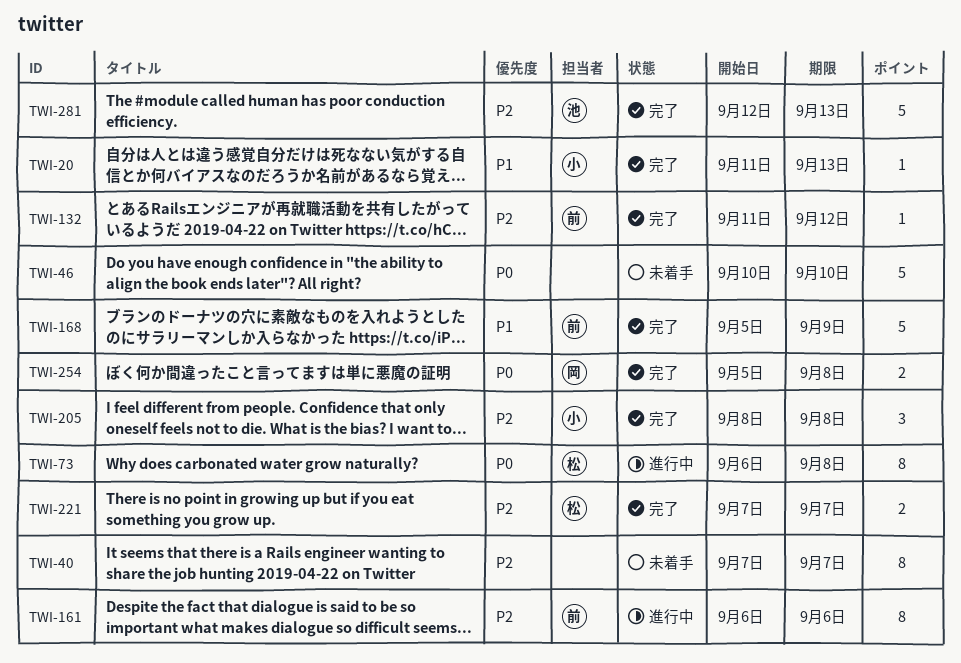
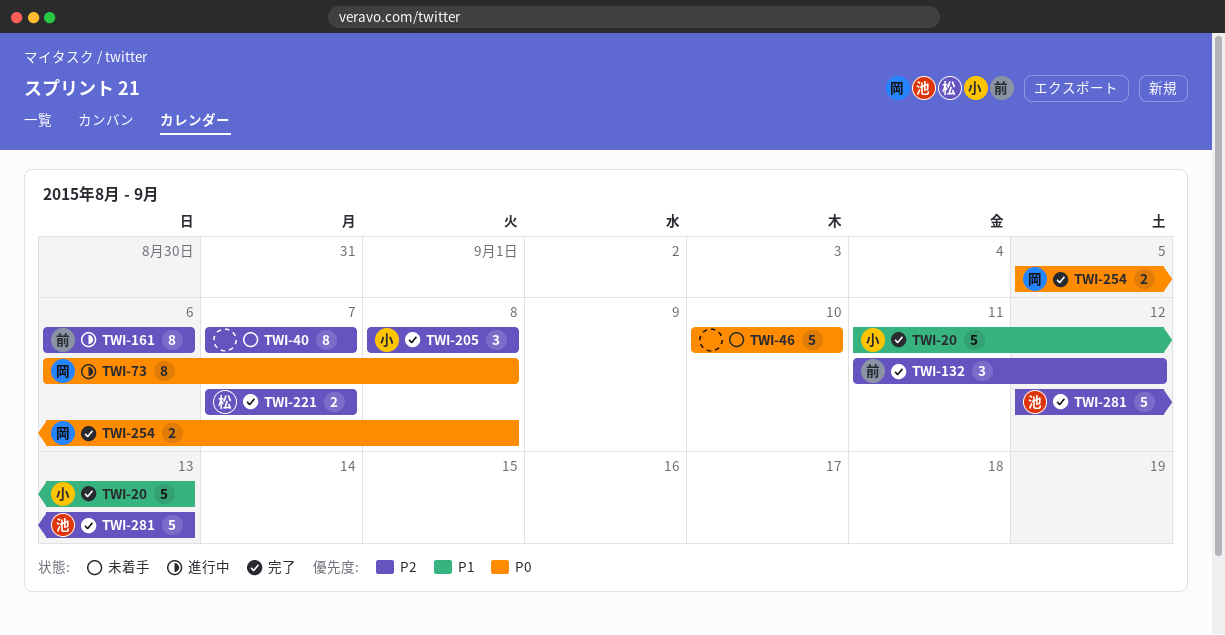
TWI-20, estimate: 1 -> 5
TWI-73, owner: 松 -> 岡
TWI-132, estimate: 1 -> 3
TWI-168: present -> none

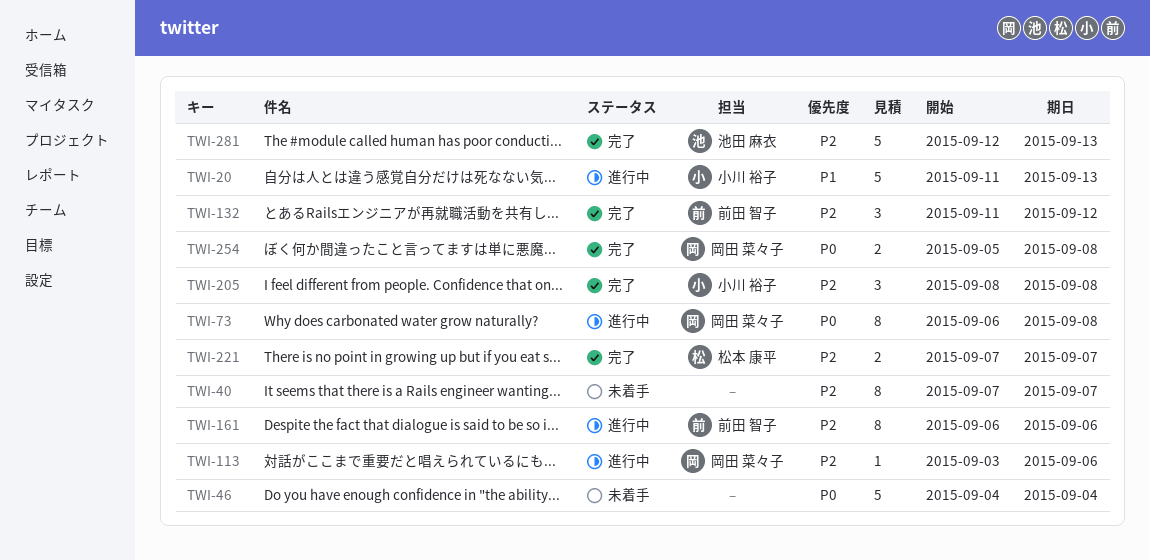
TWI-20, status: 完了 -> 進行中
TWI-46, start: Sep 10 -> Sep 4
TWI-46, due: Sep 10 -> Sep 4
TWI-113: none -> present

